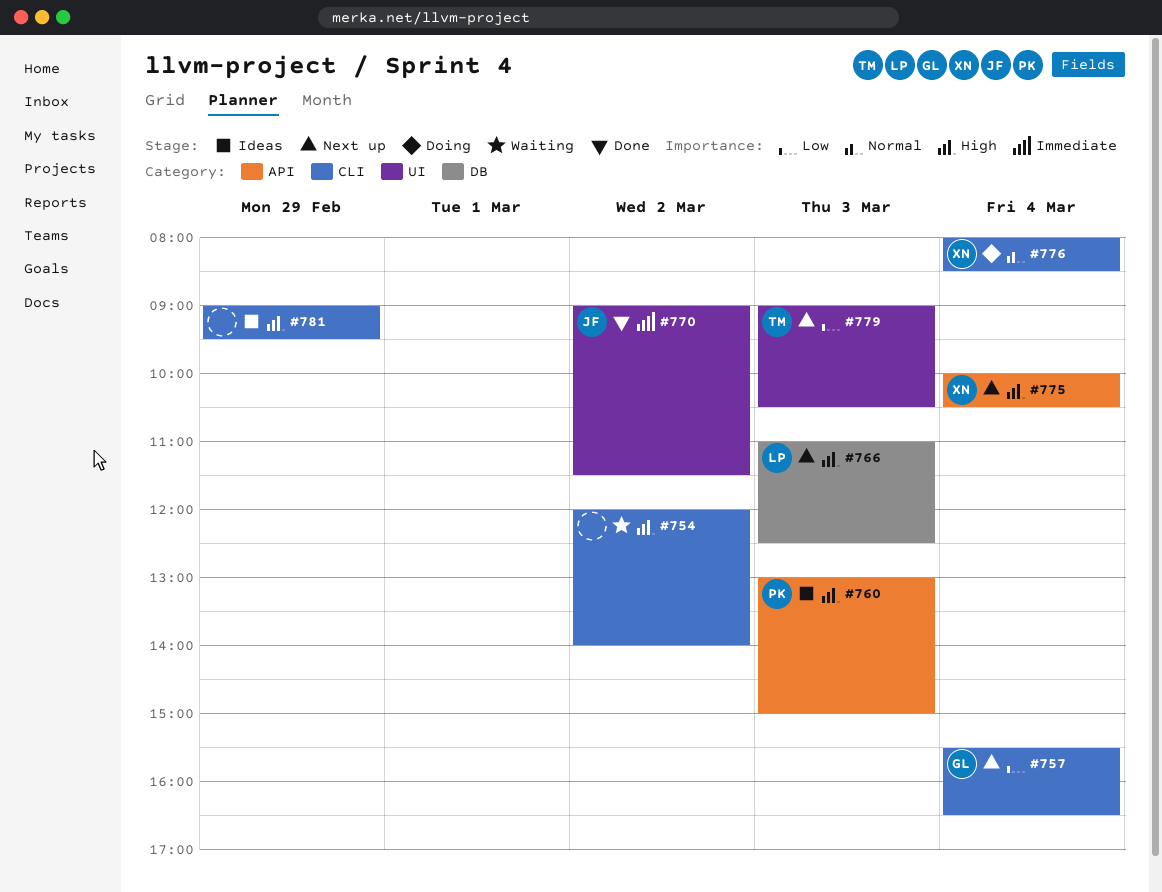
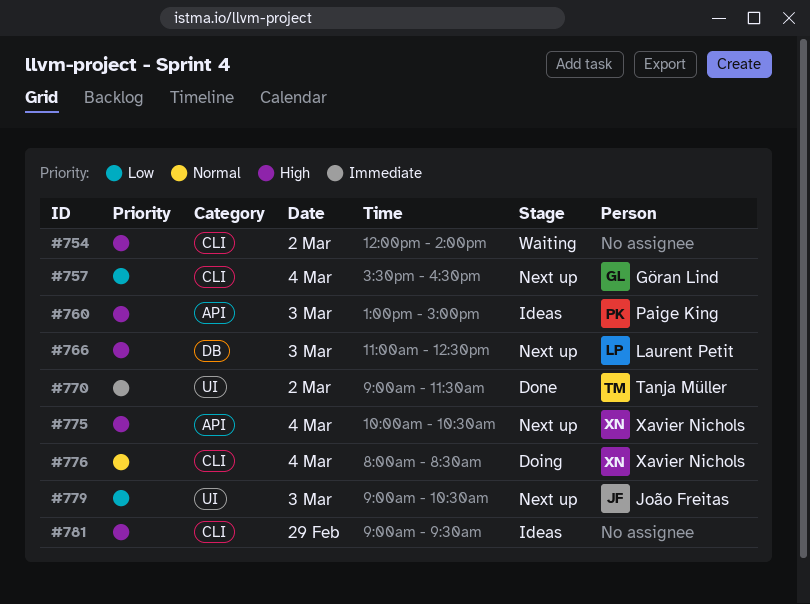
#770, owner: João Freitas -> Tanja Müller
#779, owner: Tanja Müller -> João Freitas

